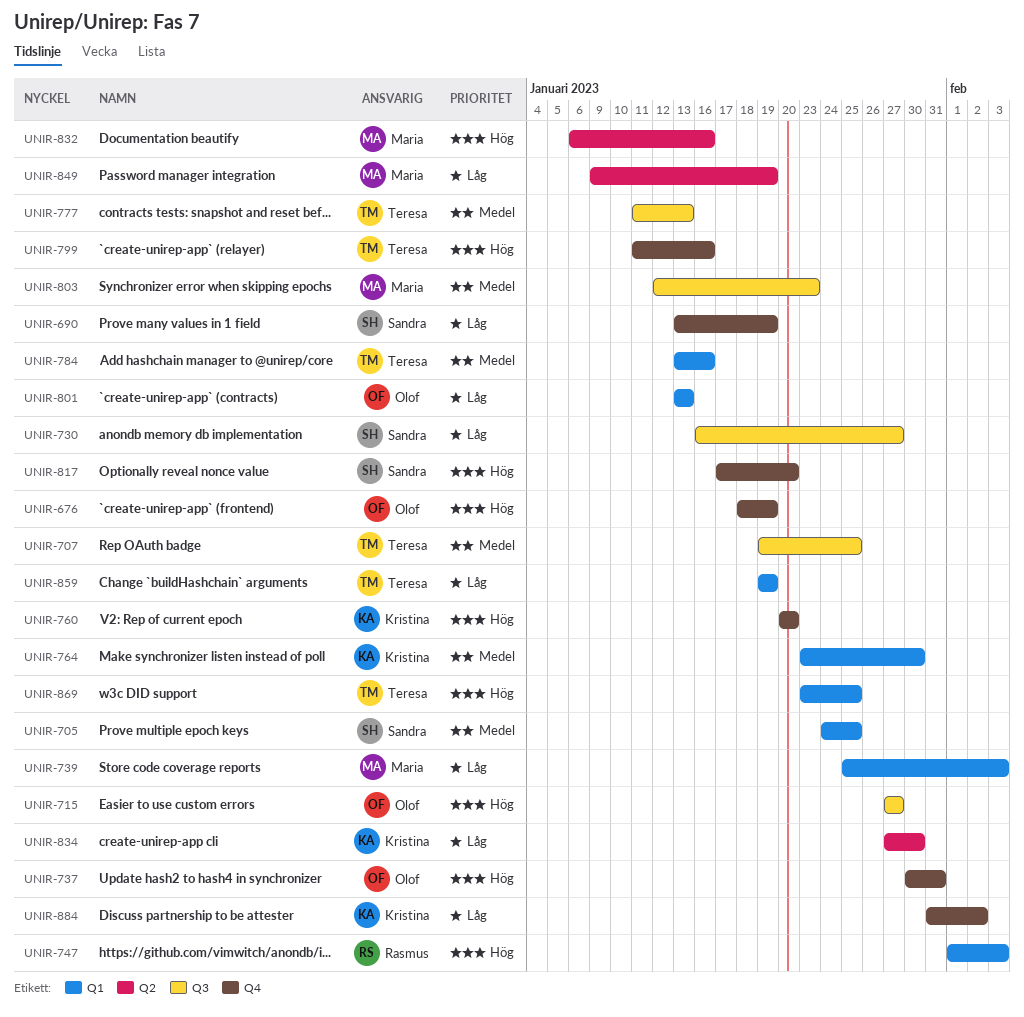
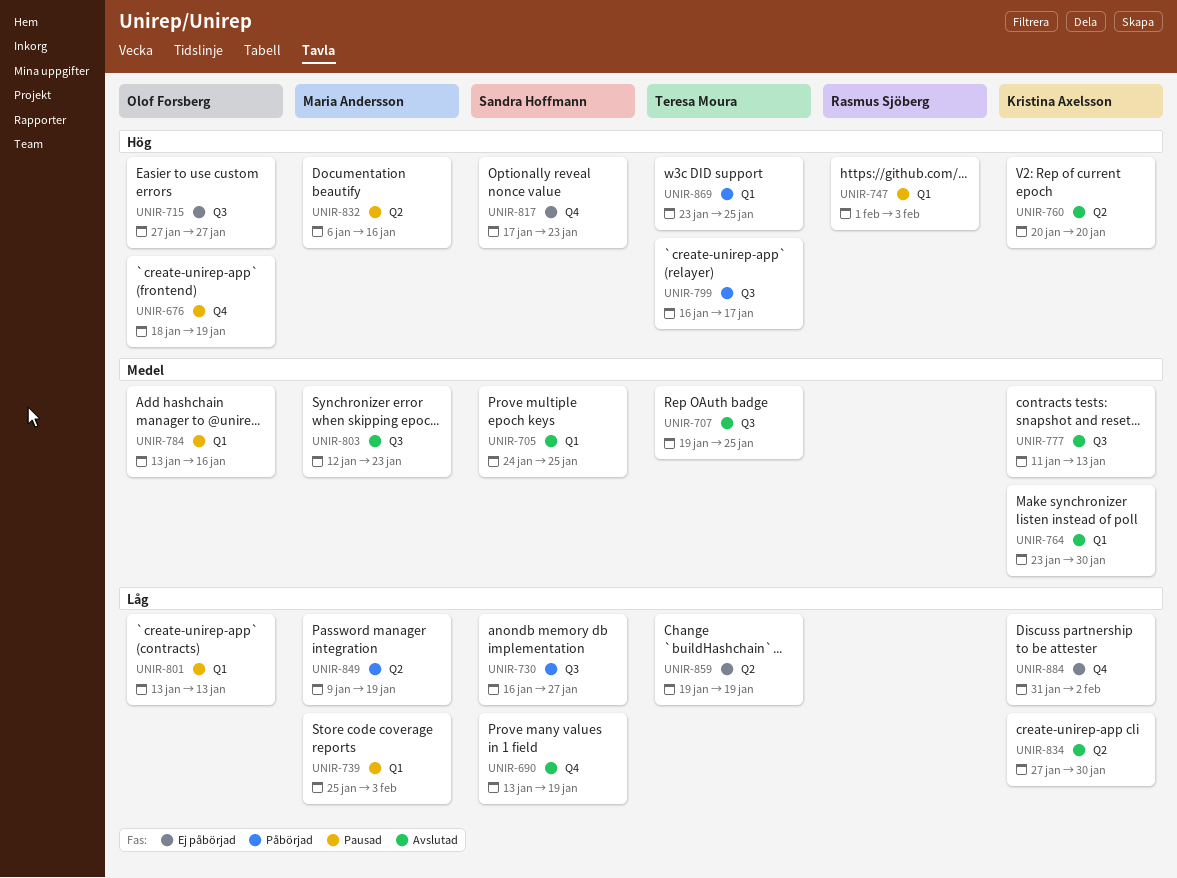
UNIR-737: present -> none
UNIR-760, label: Q4 -> Q2
UNIR-777, owner: Teresa Moura -> Kristina Axelsson
UNIR-784, owner: Teresa Moura -> Olof Forsberg
UNIR-799, label: Q4 -> Q3
UNIR-799, start: Jan 11 -> Jan 16
UNIR-799, due: Jan 16 -> Jan 17
UNIR-817, due: Jan 20 -> Jan 23
UNIR-859, label: Q1 -> Q2

